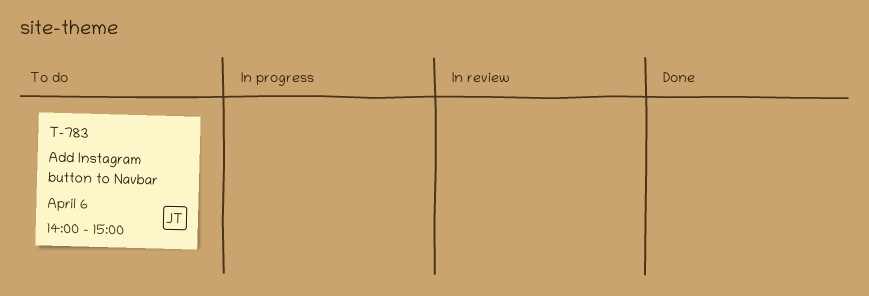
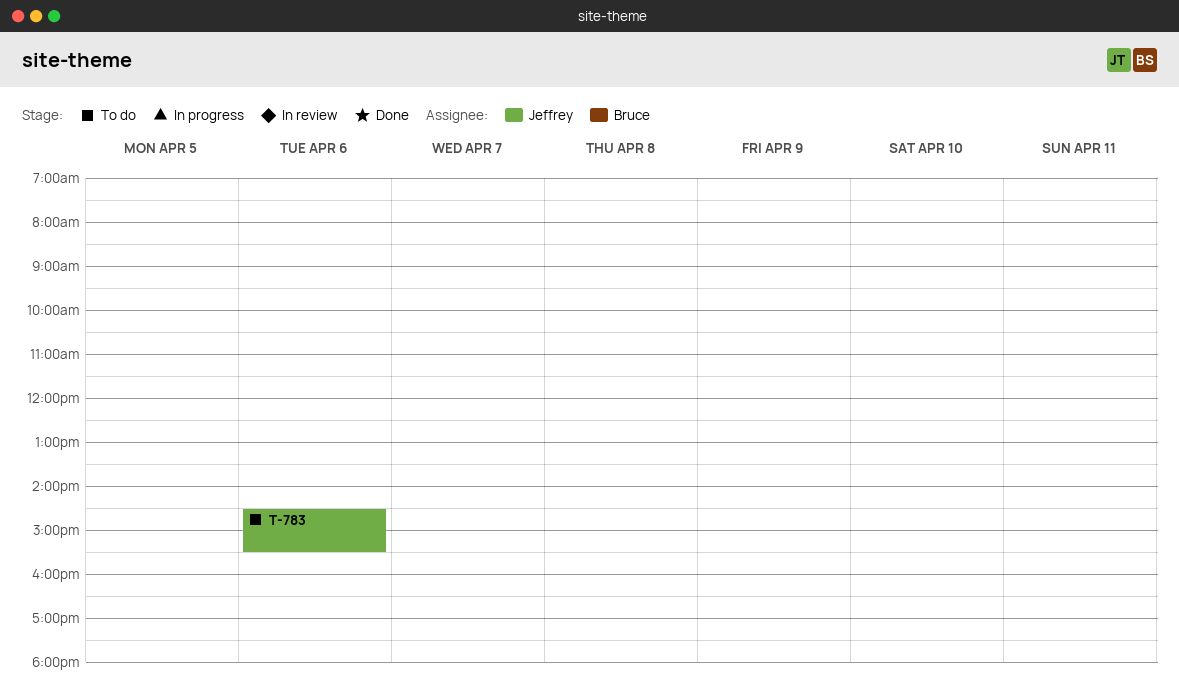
T-783, begins: 14:00 -> 14:30
T-783, ends: 15:00 -> 15:30

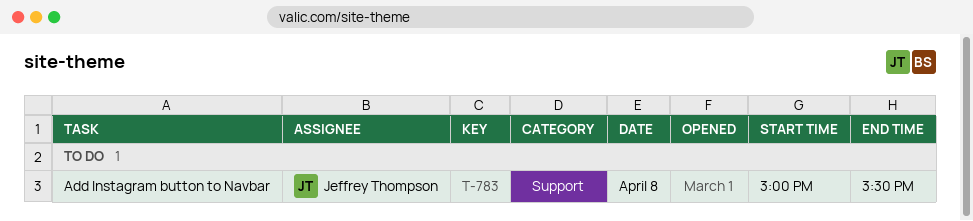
T-783, day: Apr 6 -> Apr 8
T-783, begins: 14:30 -> 15:00

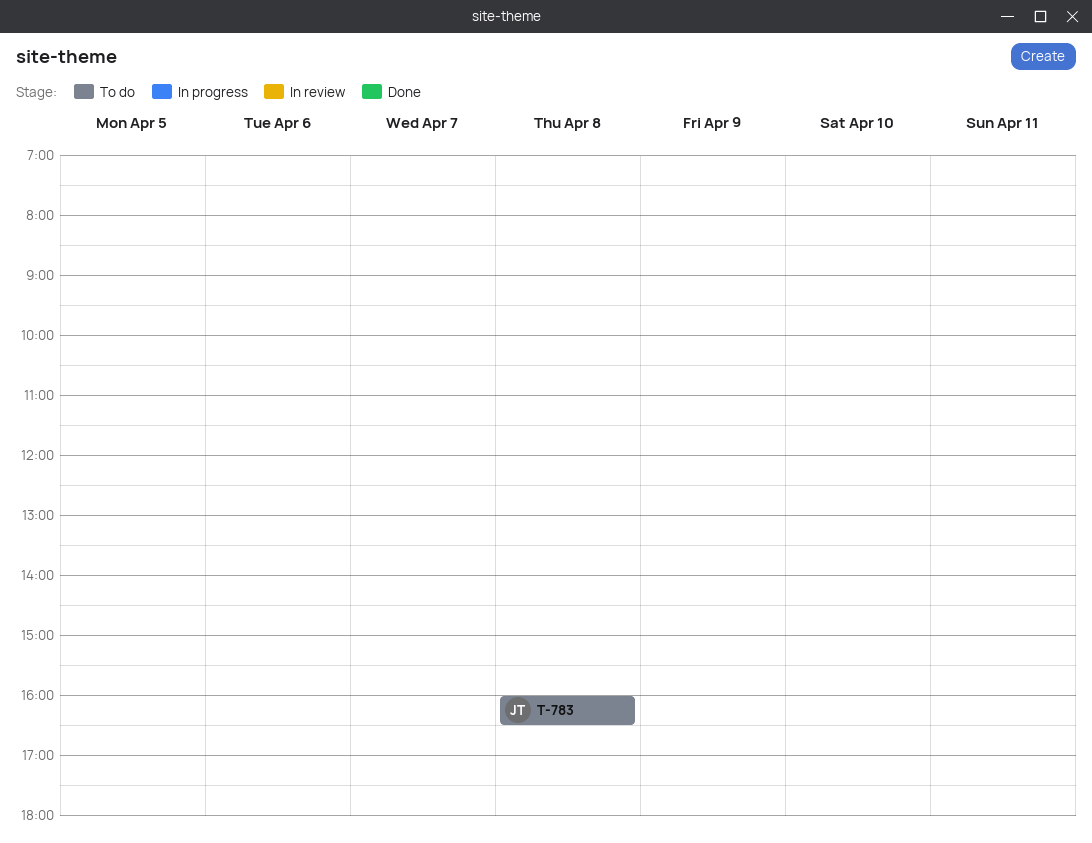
T-783, begins: 15:00 -> 16:00
T-783, ends: 15:30 -> 16:30

